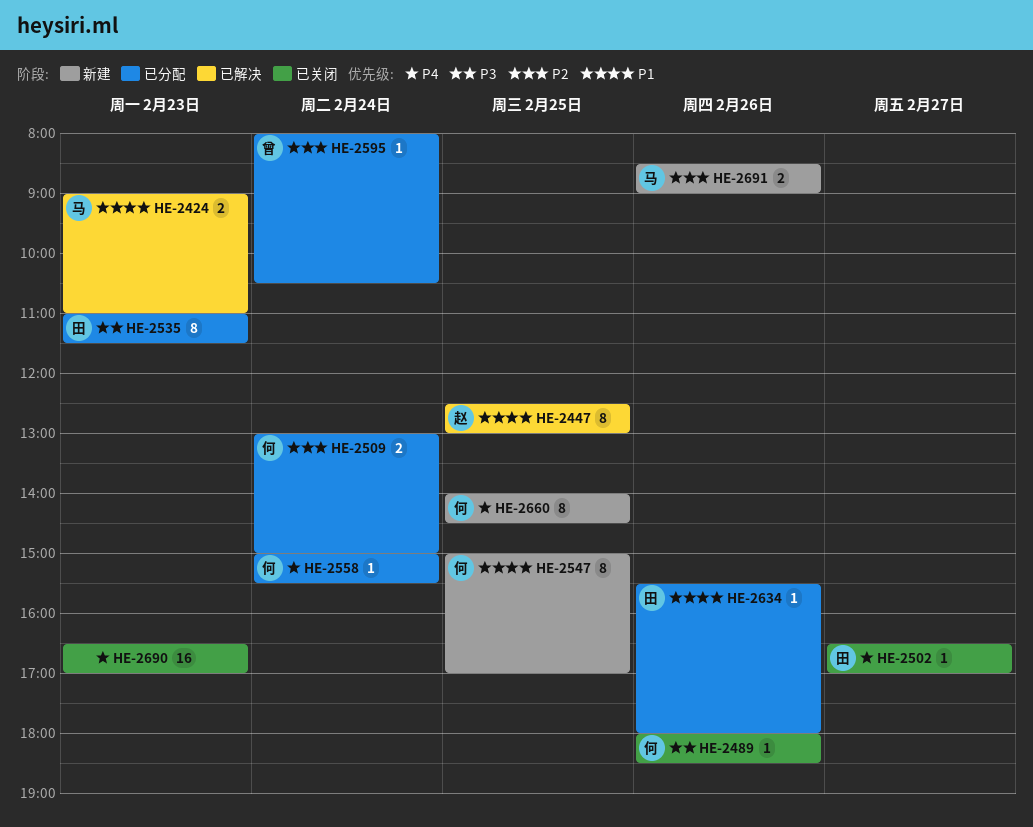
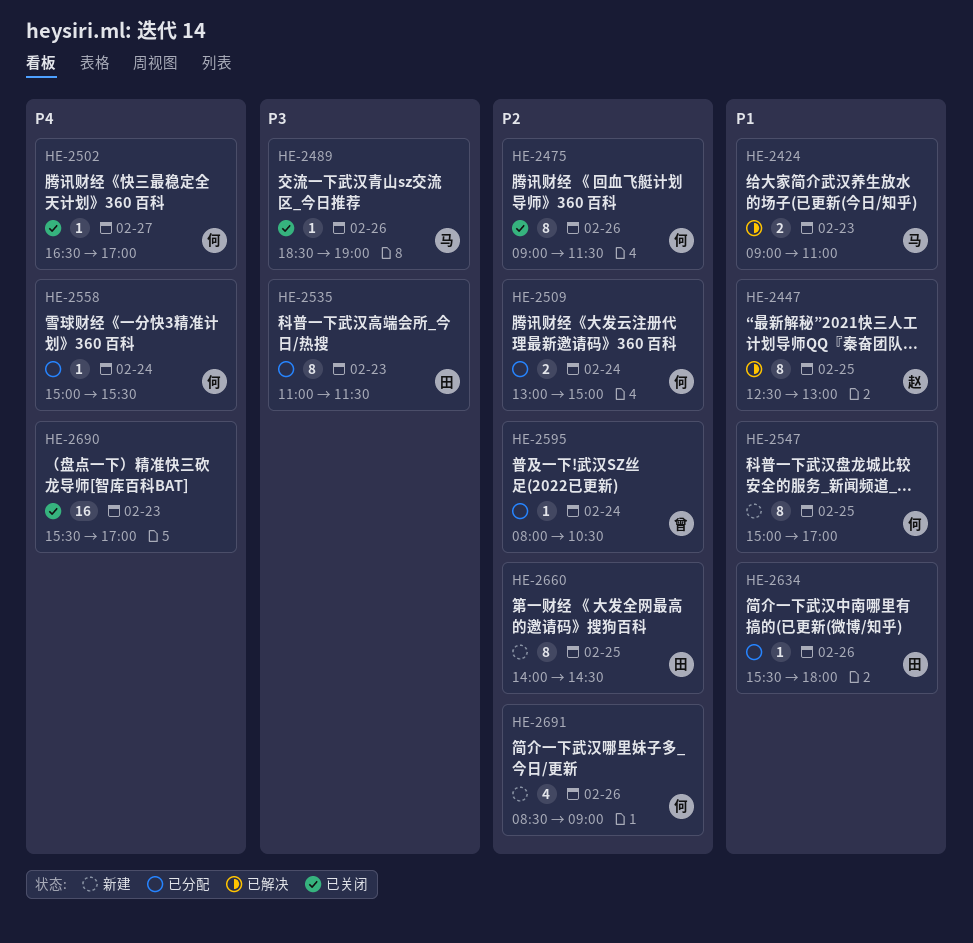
HE-2475: none -> present
HE-2489, owner: 何 -> 马
HE-2489, begins: 18:00 -> 18:30
HE-2489, ends: 18:30 -> 19:00
HE-2502, owner: 田 -> 何
HE-2660, owner: 何 -> 田
HE-2660, priority: P4 -> P2
HE-2690, begins: 16:30 -> 15:30
HE-2691, owner: 马 -> 何
HE-2691, estimate: 2 -> 4

